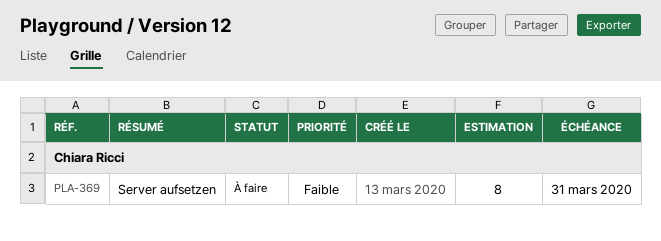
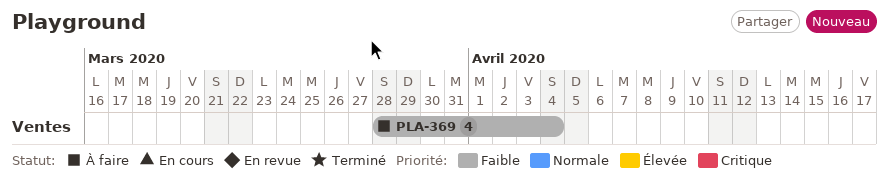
PLA-369, estimate: 8 -> 4
PLA-369, due: Mar 31 -> Apr 4

